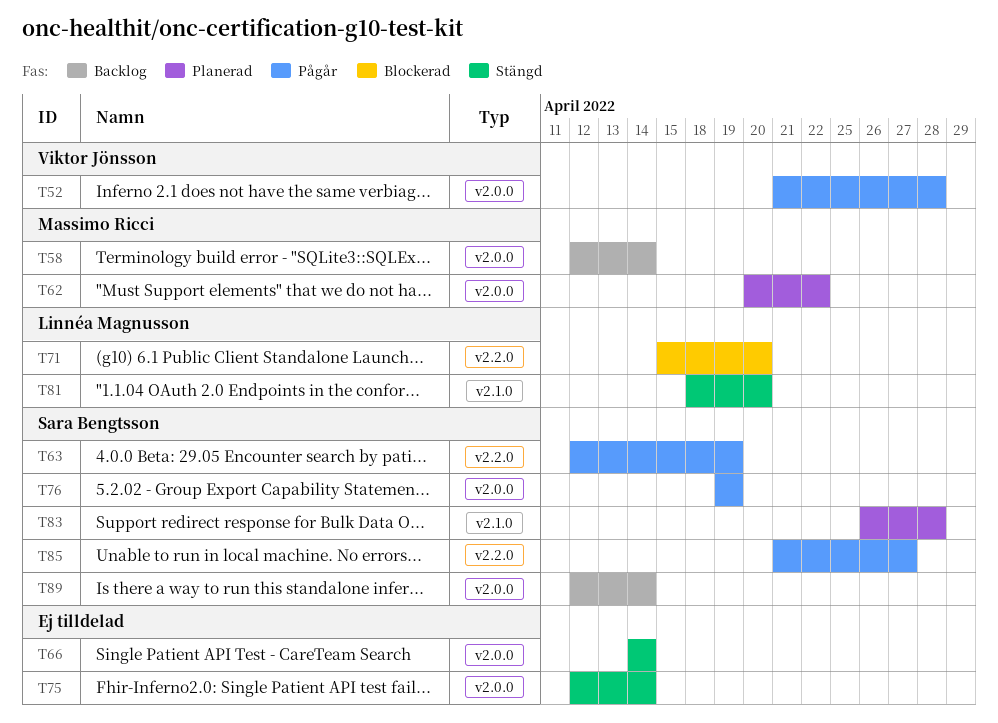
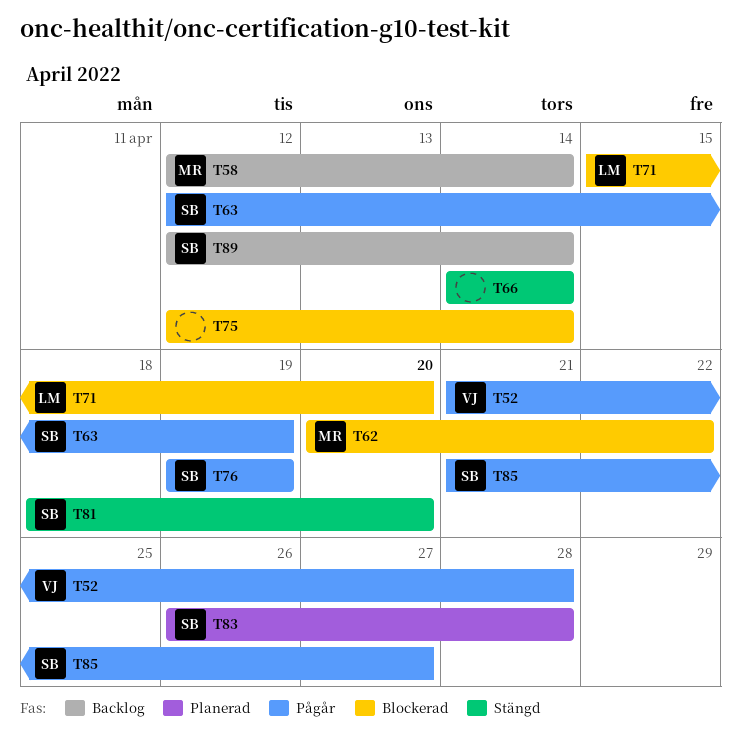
T62, status: Planerad -> Blockerad
T75, status: Stängd -> Blockerad
T81, owner: Linnéa Magnusson -> Sara Bengtsson

